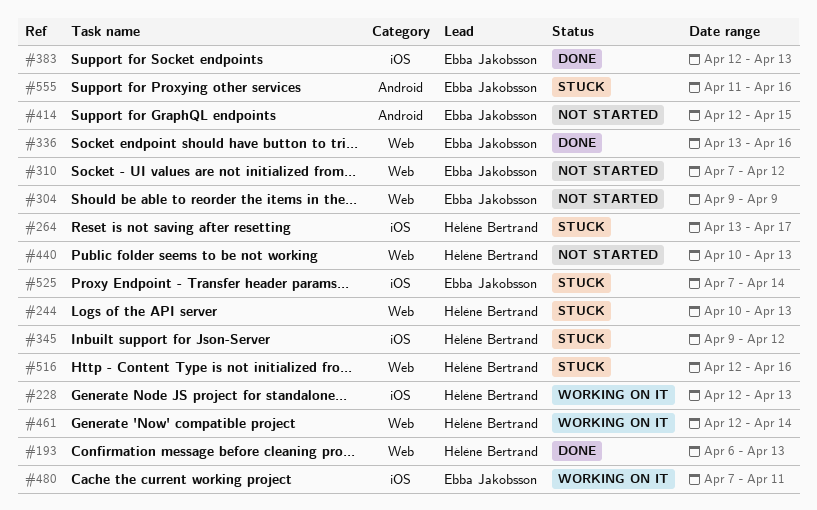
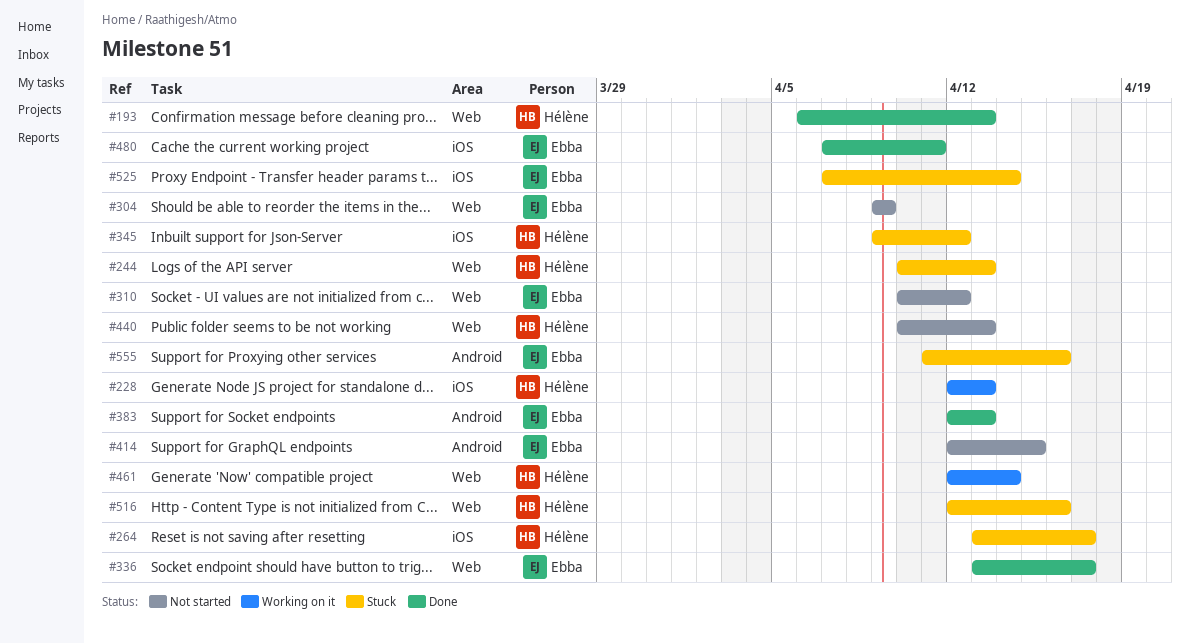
#310, start: Apr 7 -> Apr 10
#336, due: Apr 16 -> Apr 17
#383, label: iOS -> Android
#480, status: Working on it -> Done

